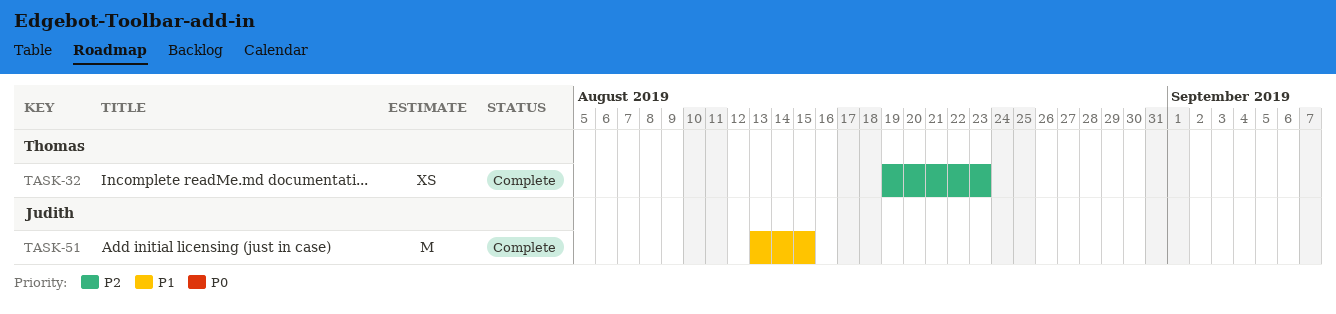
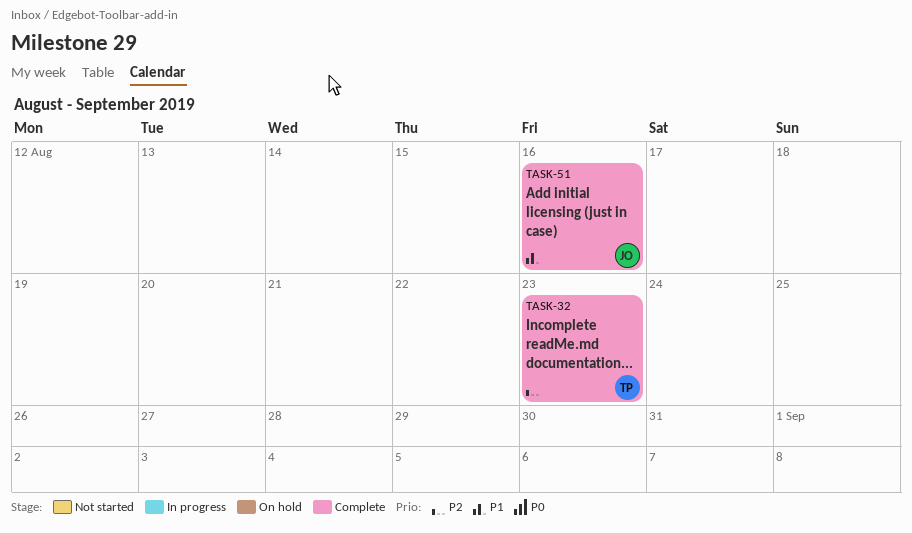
TASK-51, due: Aug 15 -> Aug 16

